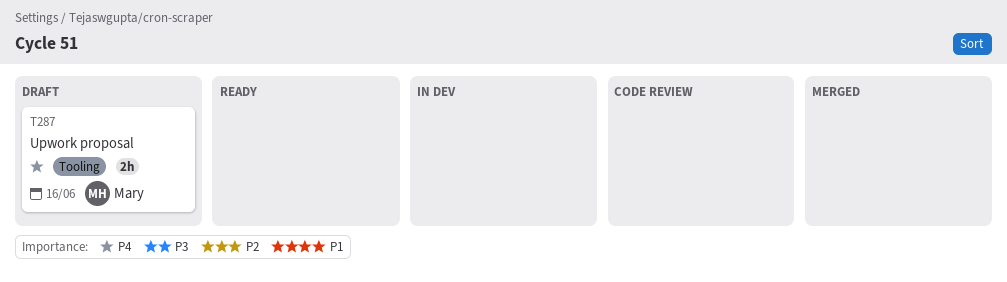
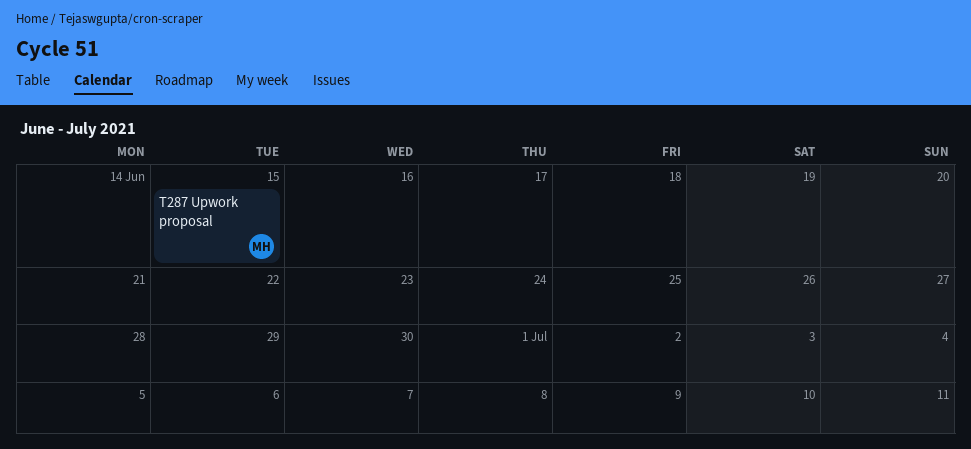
T287, due: Jun 16 -> Jun 15

